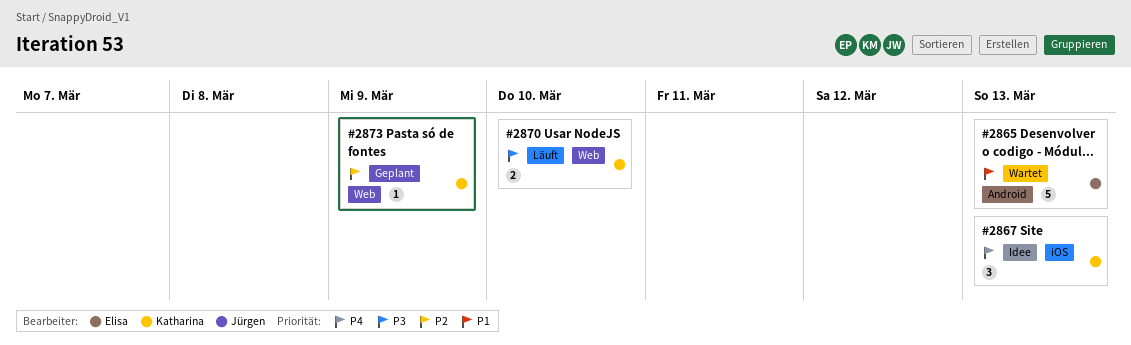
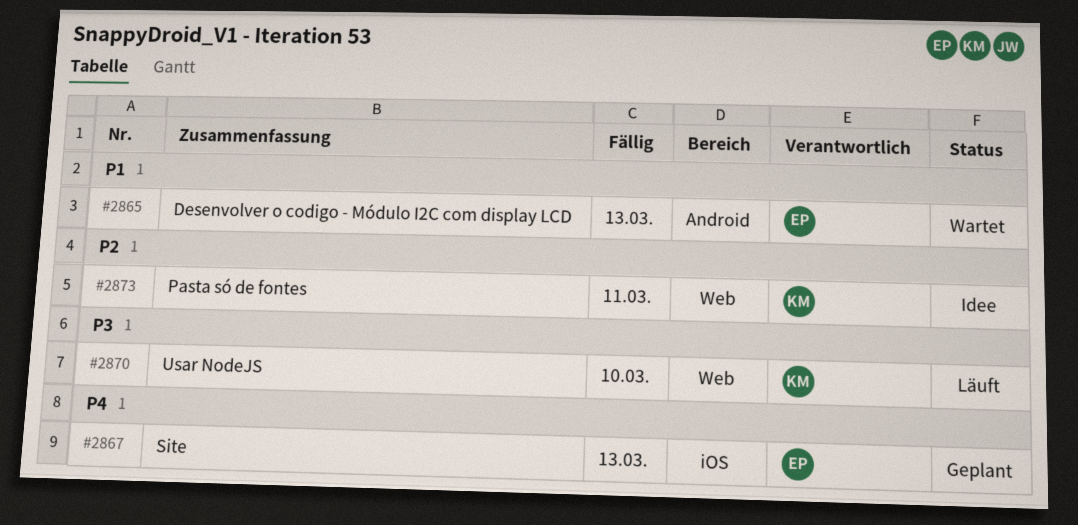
#2867, status: Idee -> Geplant
#2867, owner: Katharina -> Elisa
#2873, status: Geplant -> Idee
#2873, due: Mar 9 -> Mar 11

